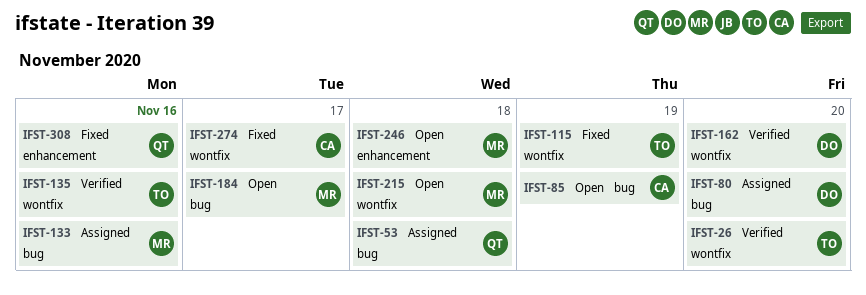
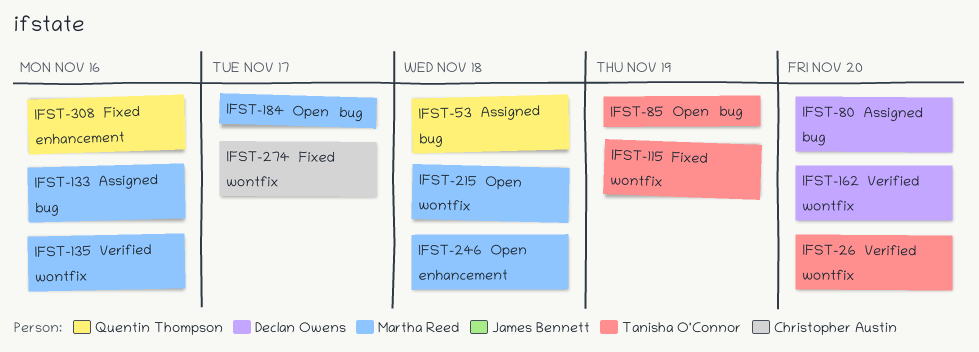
IFST-85, owner: Christopher Austin -> Tanisha O'Connor
IFST-135, owner: Tanisha O'Connor -> Martha Reed

